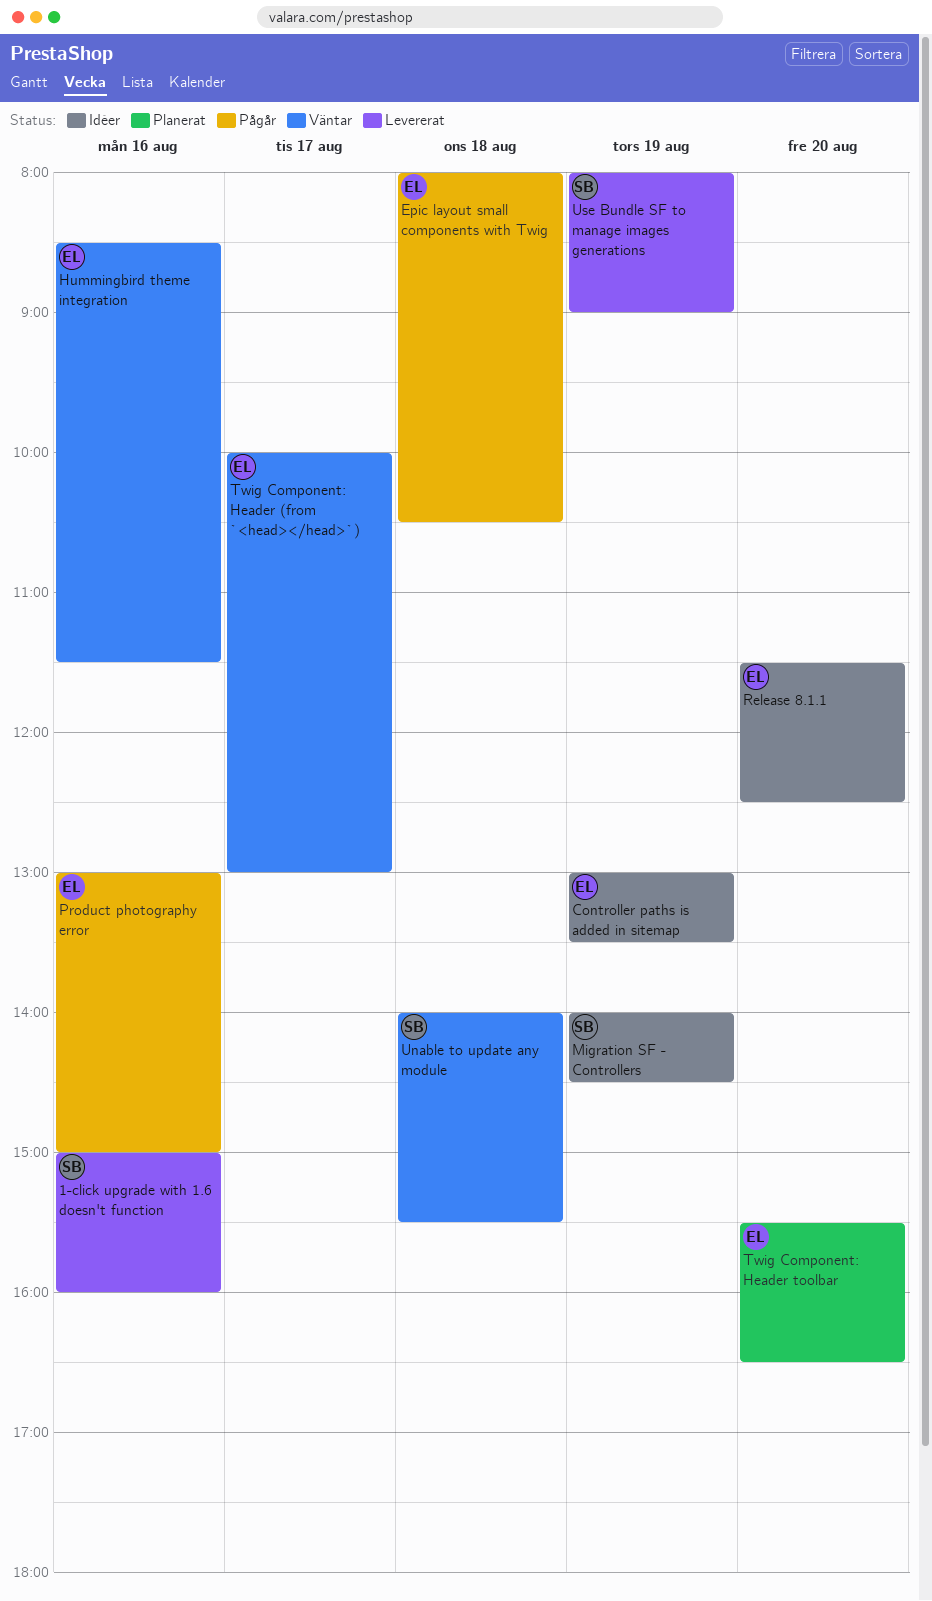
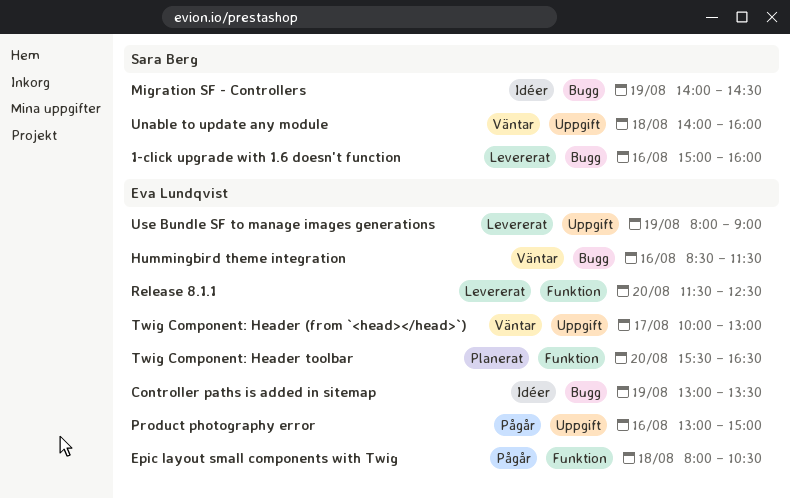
Release 8.1.1, status: Idéer -> Levererat
Unable to update any module, ends: 15:30 -> 16:00
Use Bundle SF to manage images generations, owner: Sara Berg -> Eva Lundqvist

